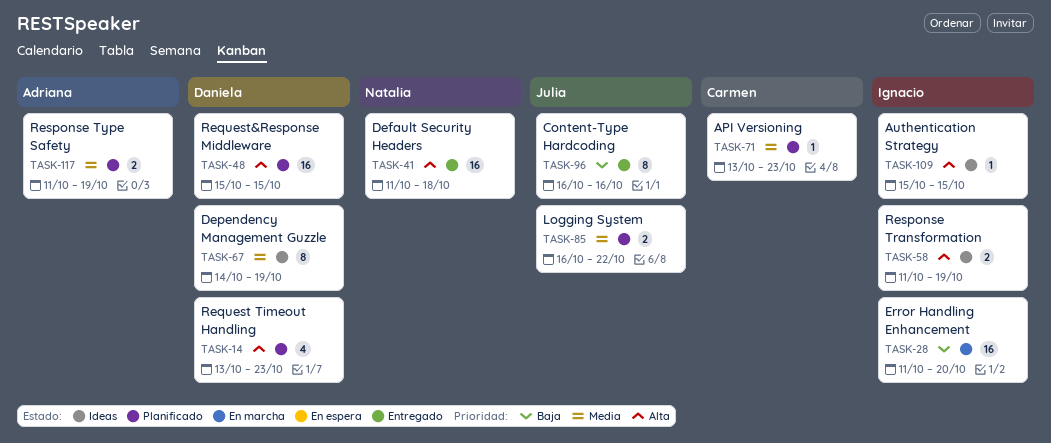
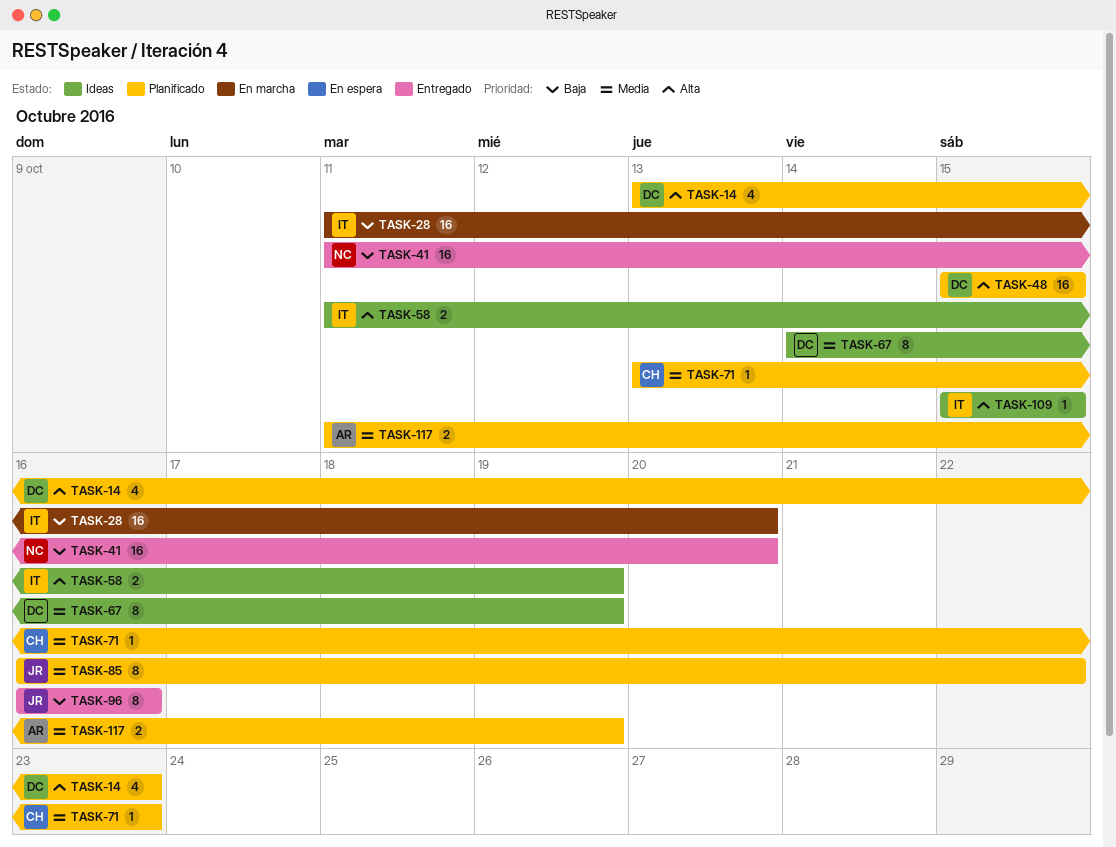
TASK-41, priority: Alta -> Baja
TASK-41, due: Oct 18 -> Oct 20
TASK-85, estimate: 2 -> 8

